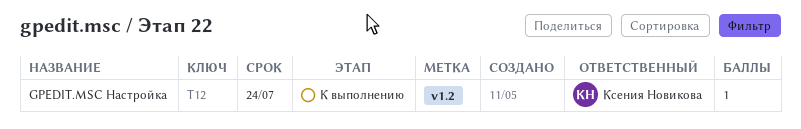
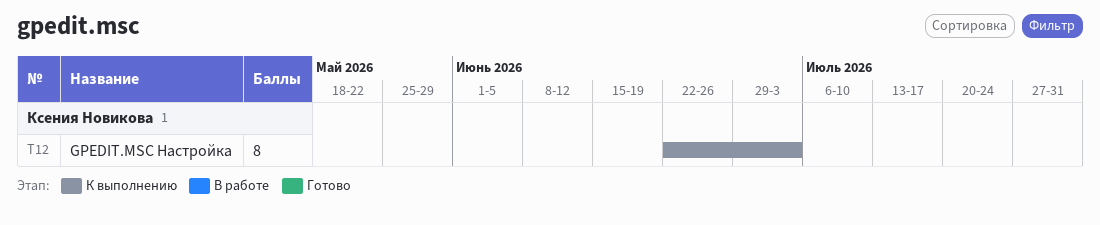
T12, estimate: 1 -> 8
T12, due: Jul 24 -> Jul 3

